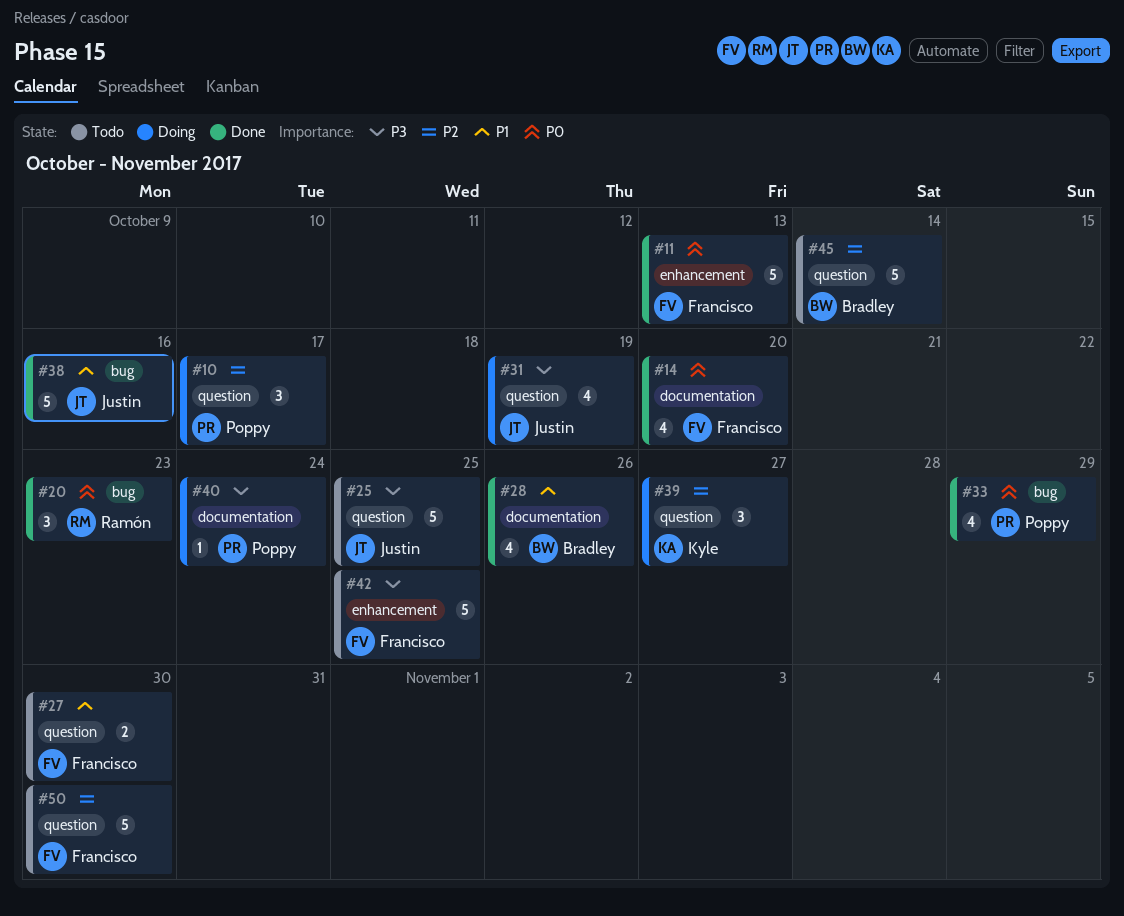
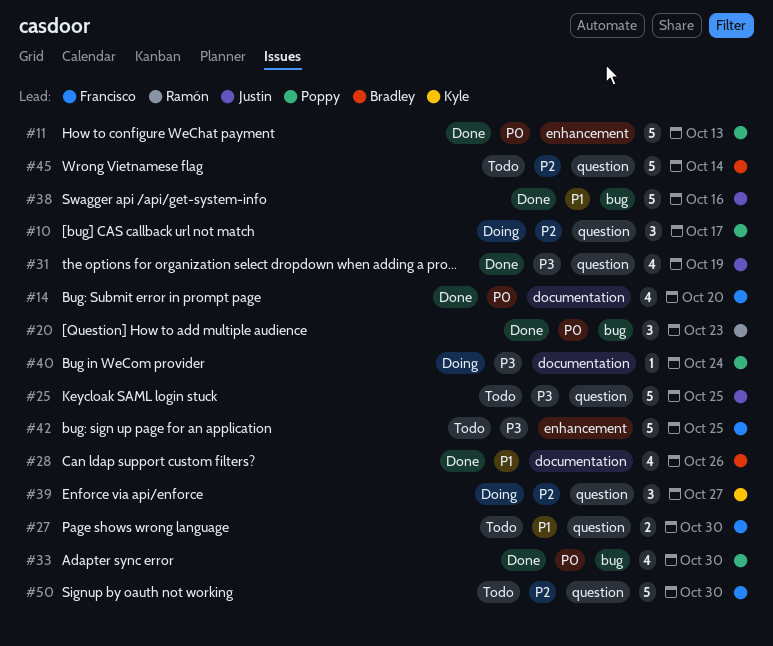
#11, owner: Francisco -> Poppy
#31, status: Doing -> Done
#33, due: Oct 29 -> Oct 30

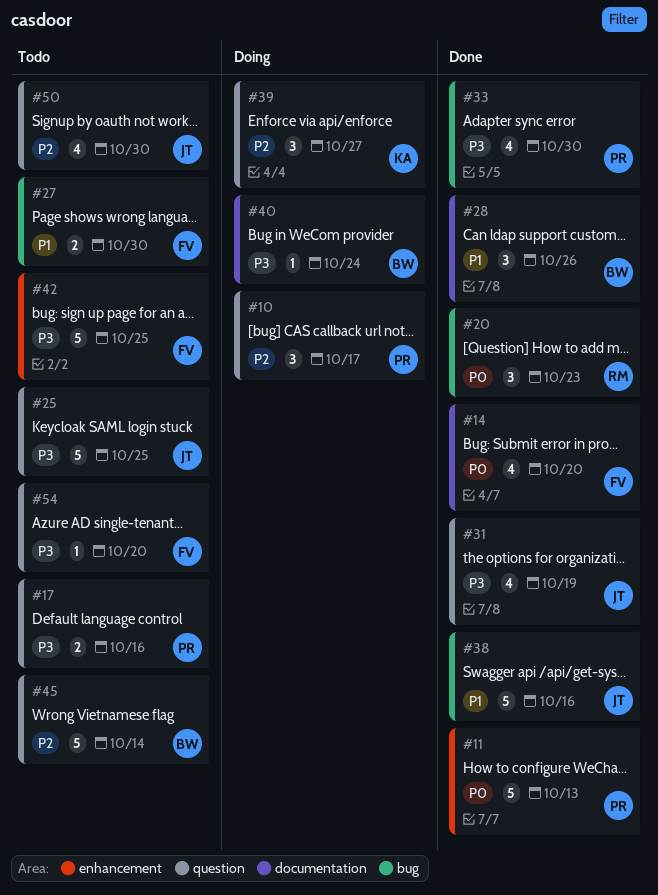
#17: none -> present
#27, label: question -> bug
#28, estimate: 4 -> 3
#33, priority: P0 -> P3
#40, owner: Poppy -> Bradley
#50, owner: Francisco -> Justin
#50, estimate: 5 -> 4
#54: none -> present

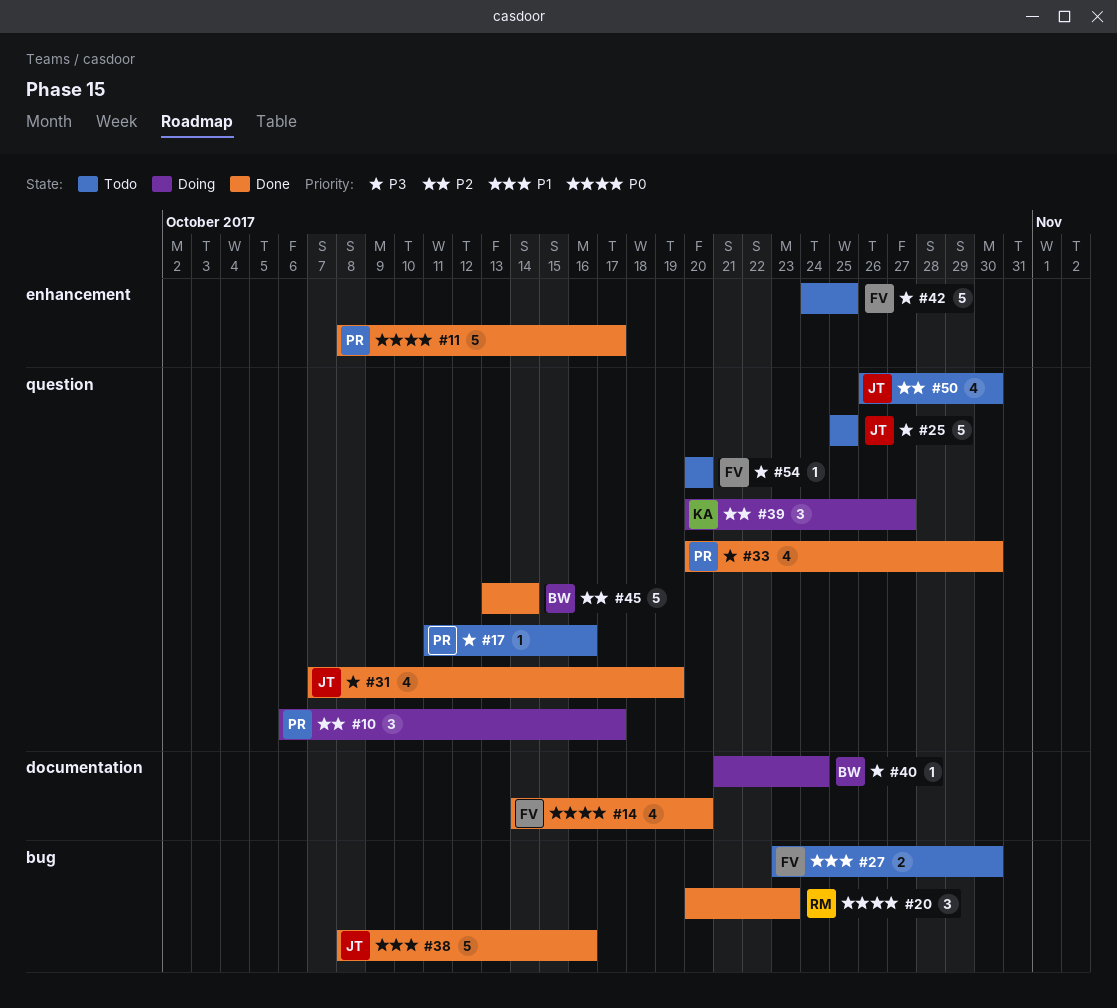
#11, due: Oct 13 -> Oct 17
#17, estimate: 2 -> 1
#28: present -> none
#33, label: bug -> question
#45, status: Todo -> Done

